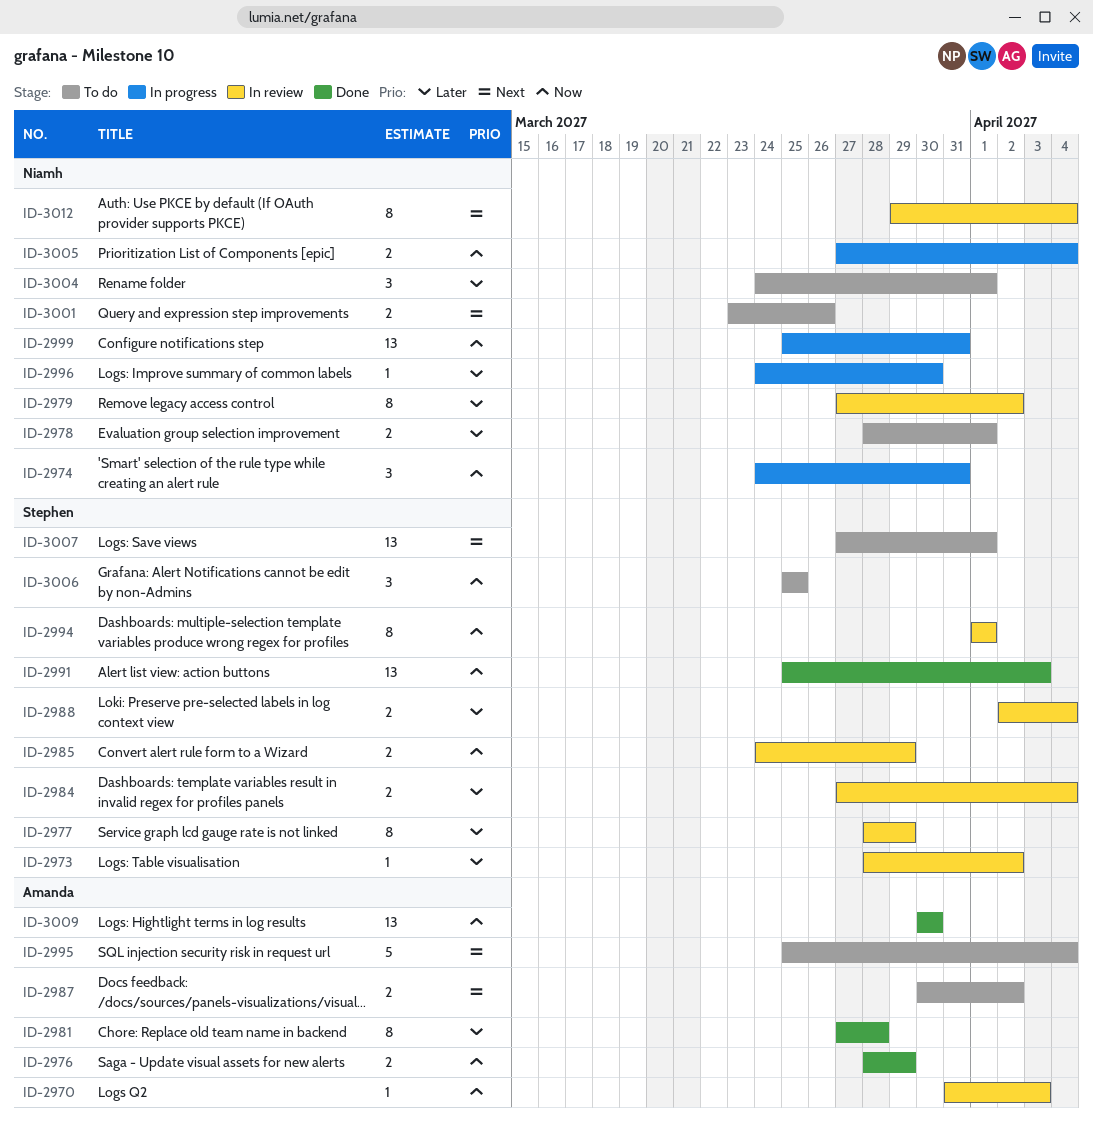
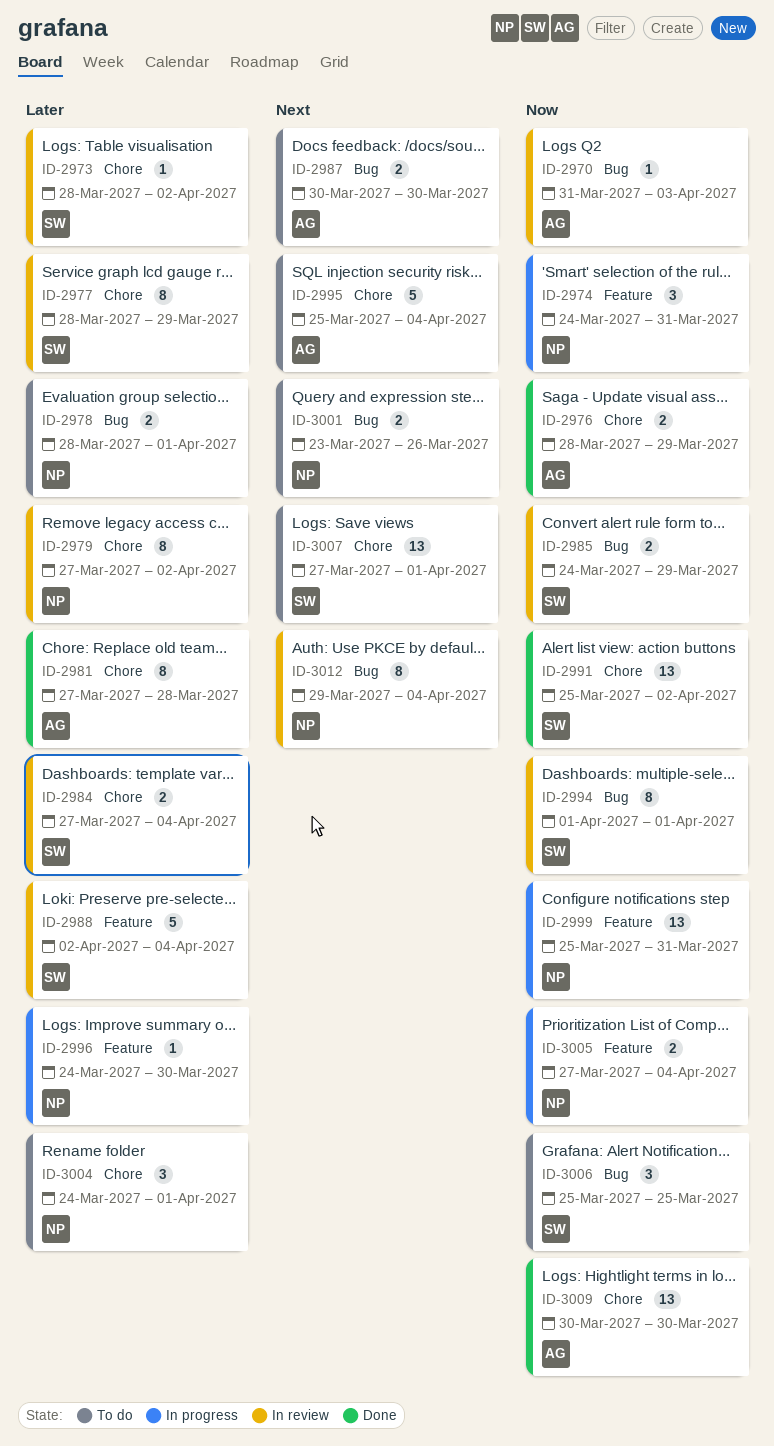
ID-2987, due: Apr 2 -> Mar 30
ID-2988, estimate: 2 -> 5
ID-2991, due: Apr 3 -> Apr 2

